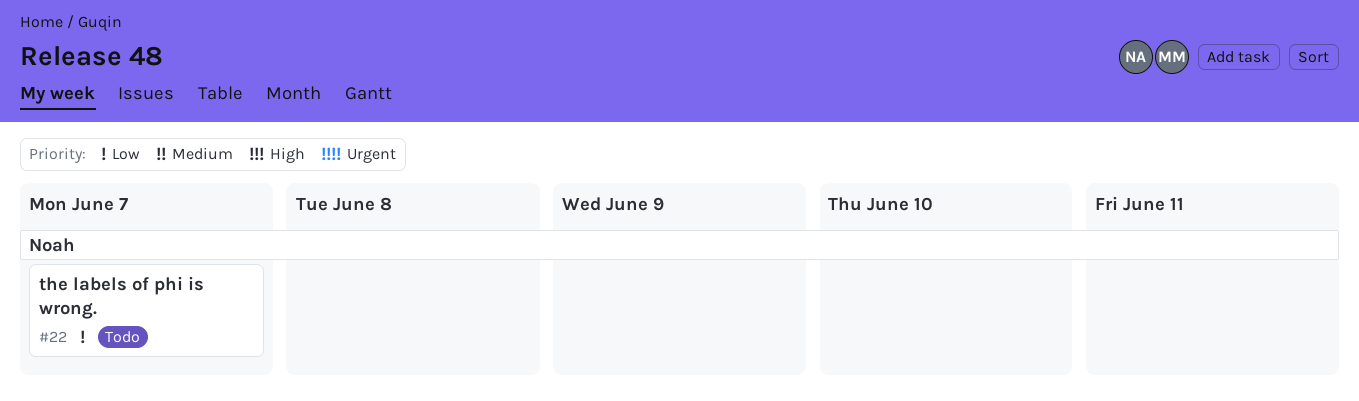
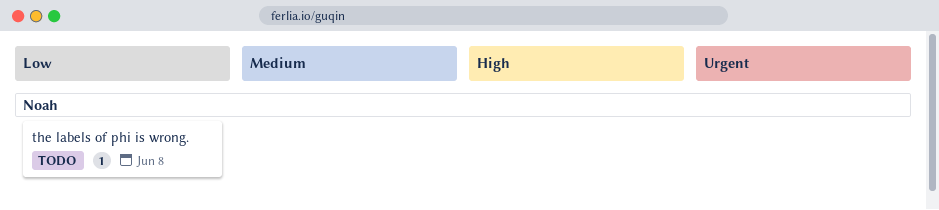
the labels of phi is wrong., due: Jun 7 -> Jun 8

